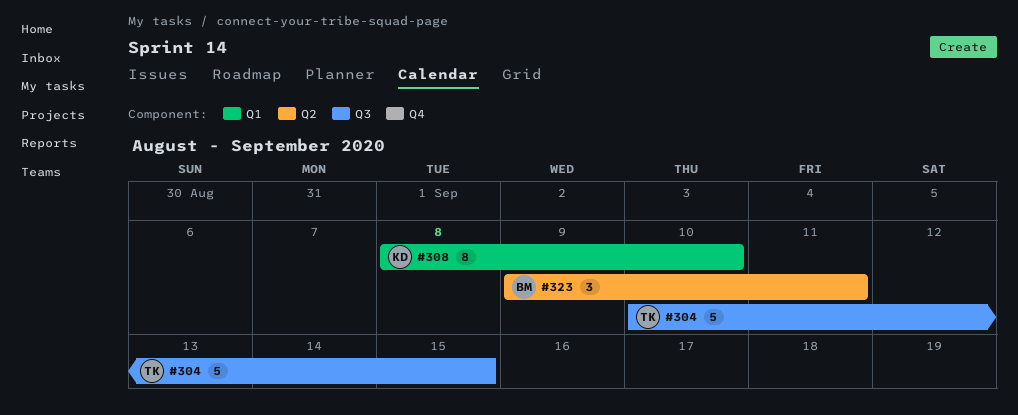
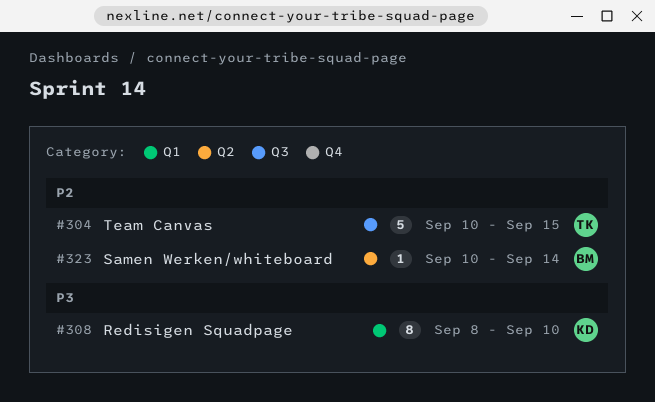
#323, estimate: 3 -> 1
#323, start: Sep 9 -> Sep 10
#323, due: Sep 11 -> Sep 14

